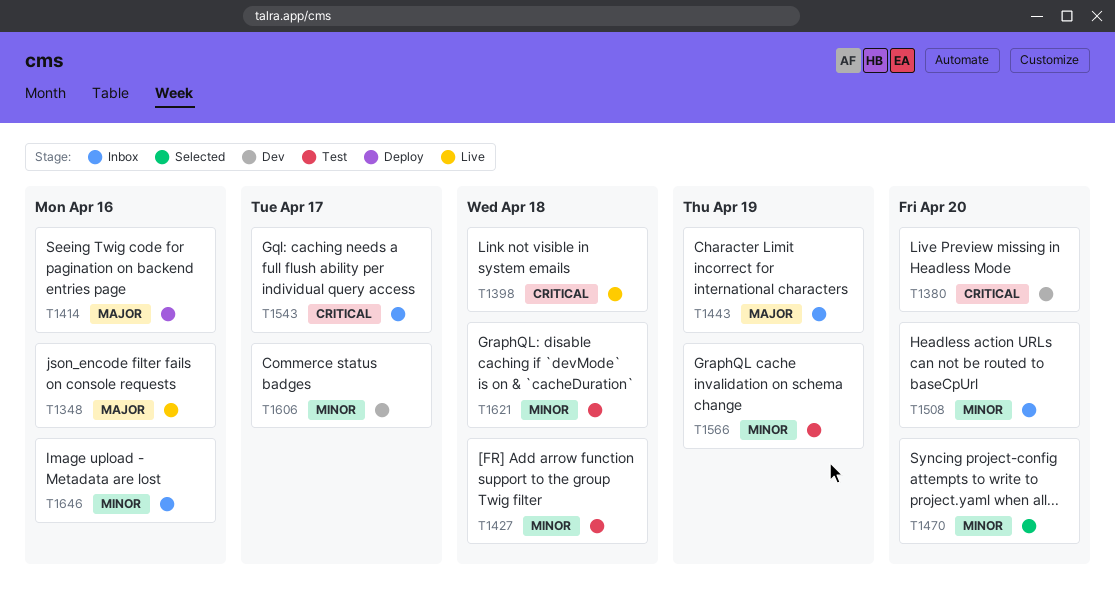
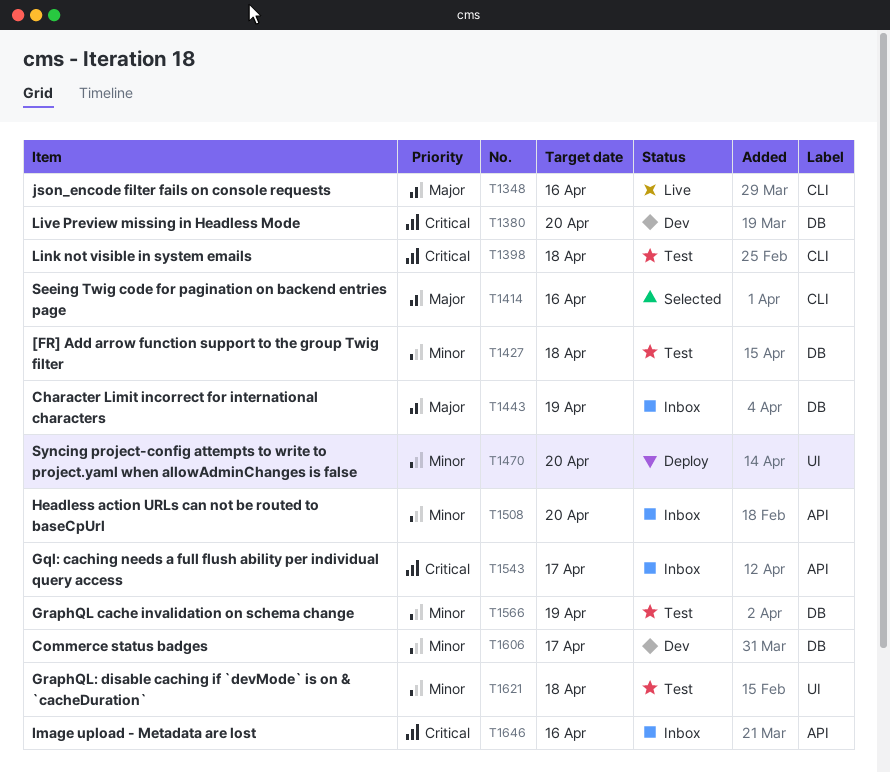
T1398, status: Live -> Test
T1414, status: Deploy -> Selected
T1470, status: Selected -> Deploy
T1646, priority: Minor -> Critical

